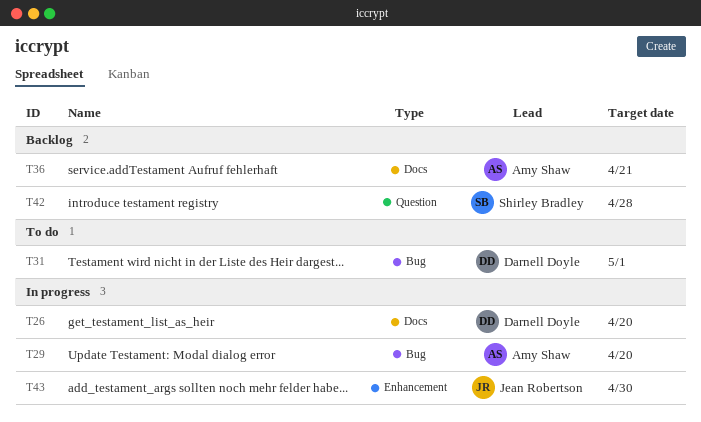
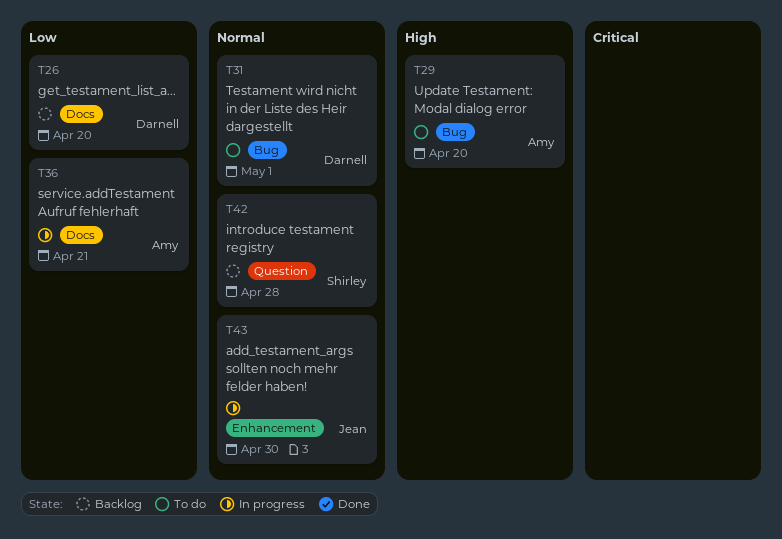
T26, status: In progress -> Backlog
T29, status: In progress -> To do
T36, status: Backlog -> In progress

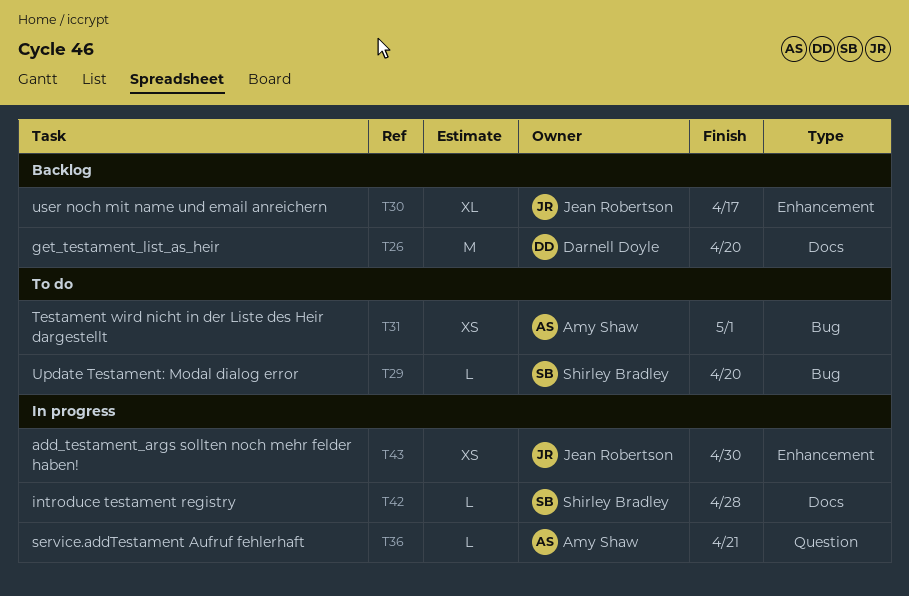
T29, owner: Amy Shaw -> Shirley Bradley
T30: none -> present
T31, owner: Darnell Doyle -> Amy Shaw
T36, label: Docs -> Question
T42, status: Backlog -> In progress
T42, label: Question -> Docs

